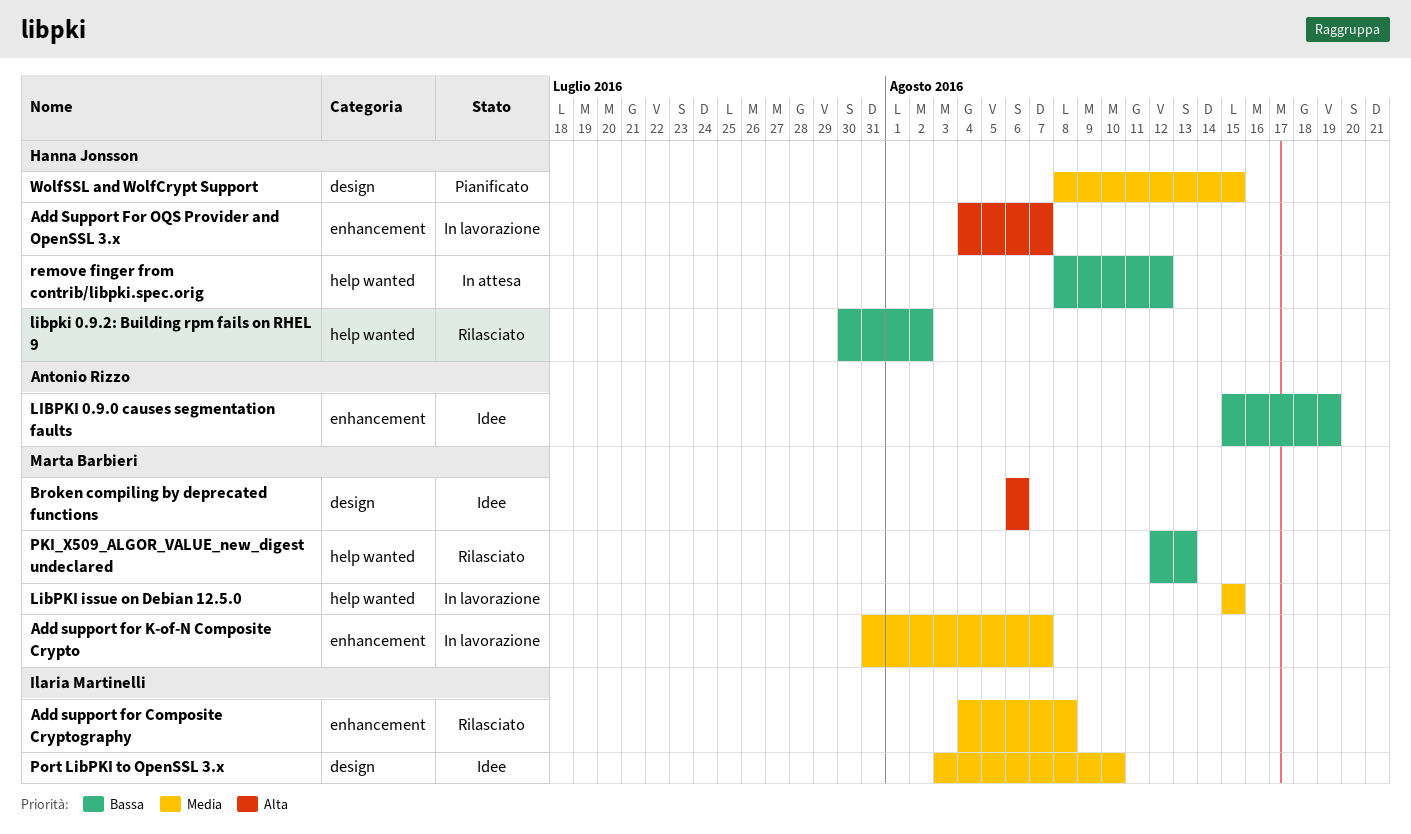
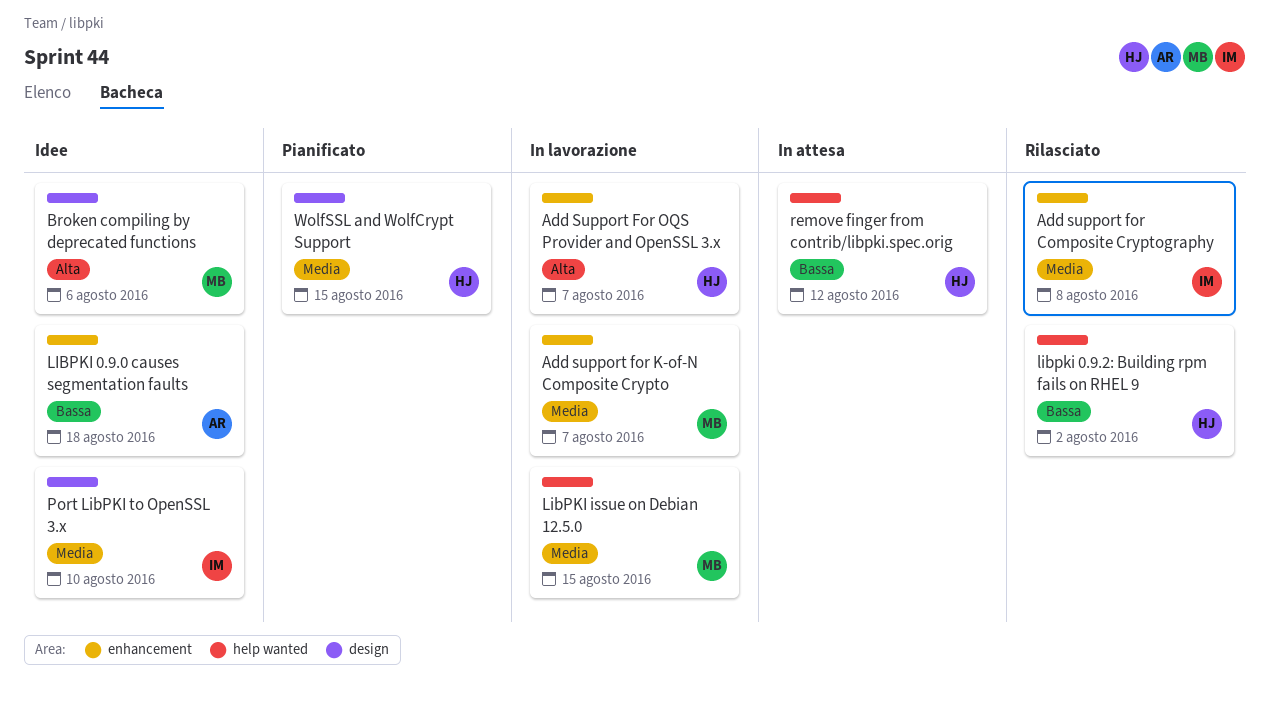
LIBPKI 0.9.0 causes segmentation faults, due: Aug 19 -> Aug 18
PKI_X509_ALGOR_VALUE_new_digest undeclared: present -> none

